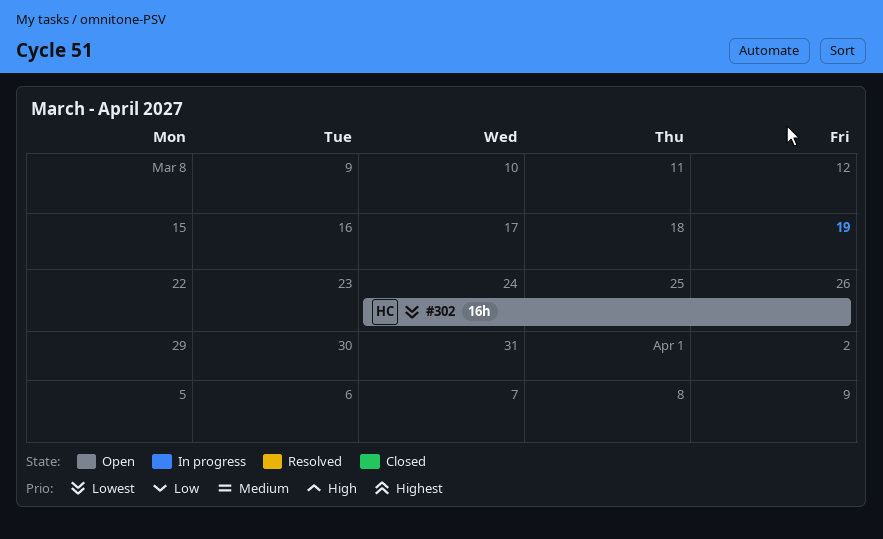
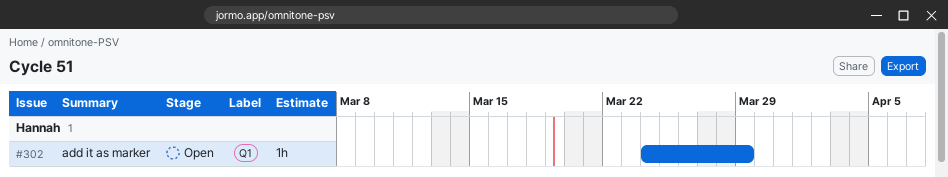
#302, estimate: 16h -> 1h
#302, due: Mar 26 -> Mar 29

